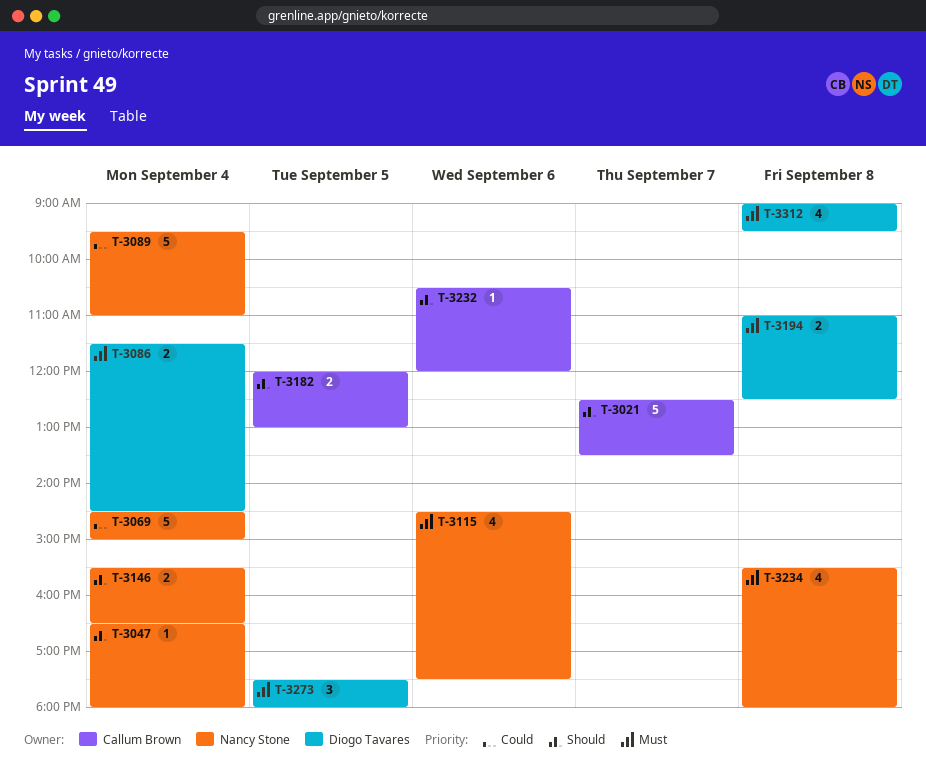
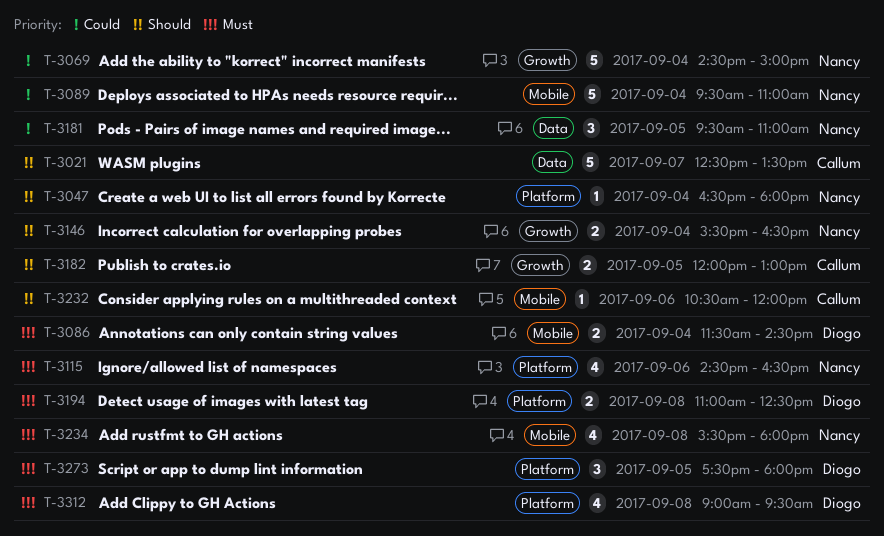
T-3115, ends: 17:30 -> 16:30
T-3181: none -> present

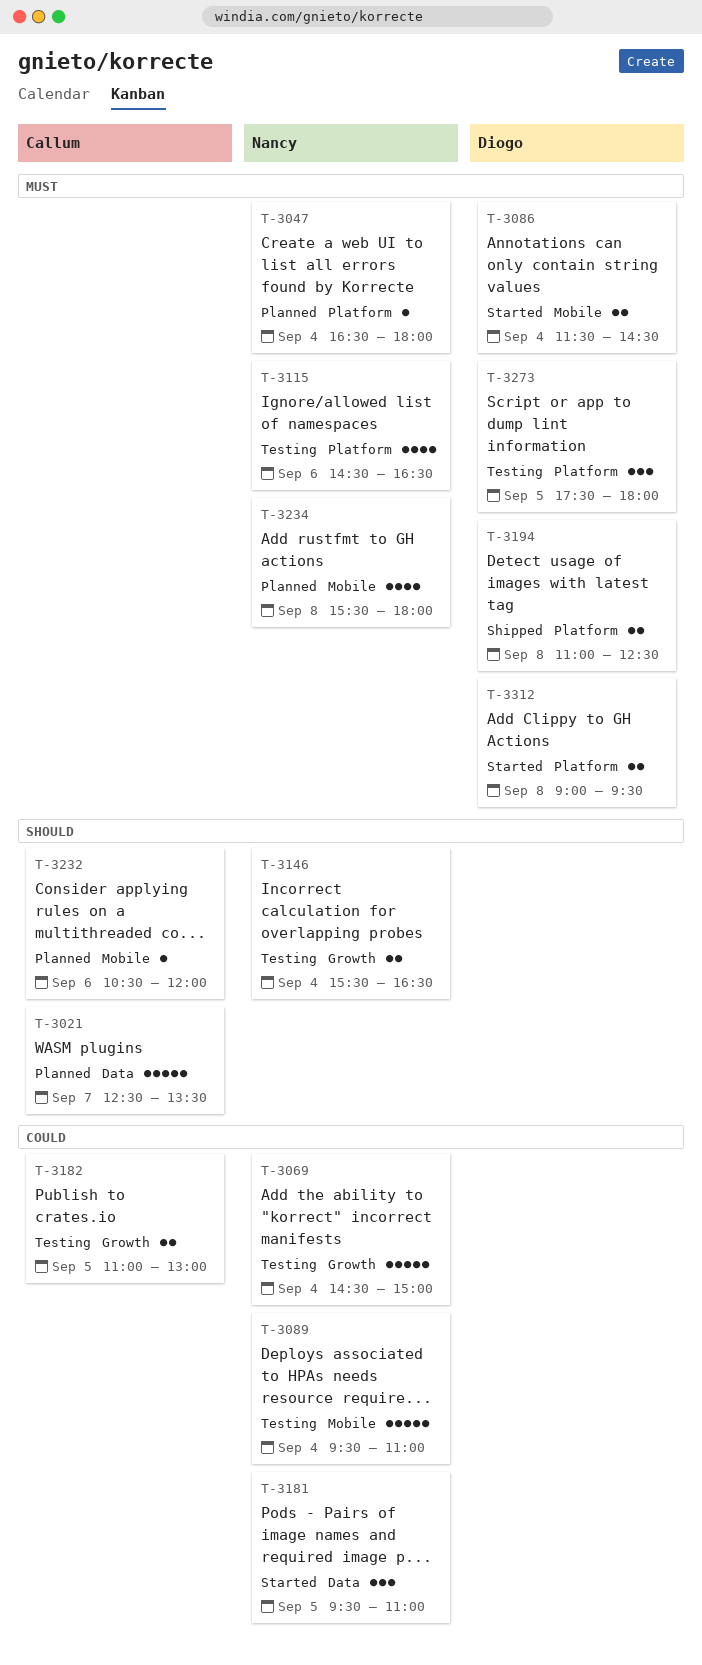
T-3047, priority: Should -> Must
T-3182, priority: Should -> Could
T-3182, begins: 12:00 -> 11:00
T-3312, estimate: 4 -> 2

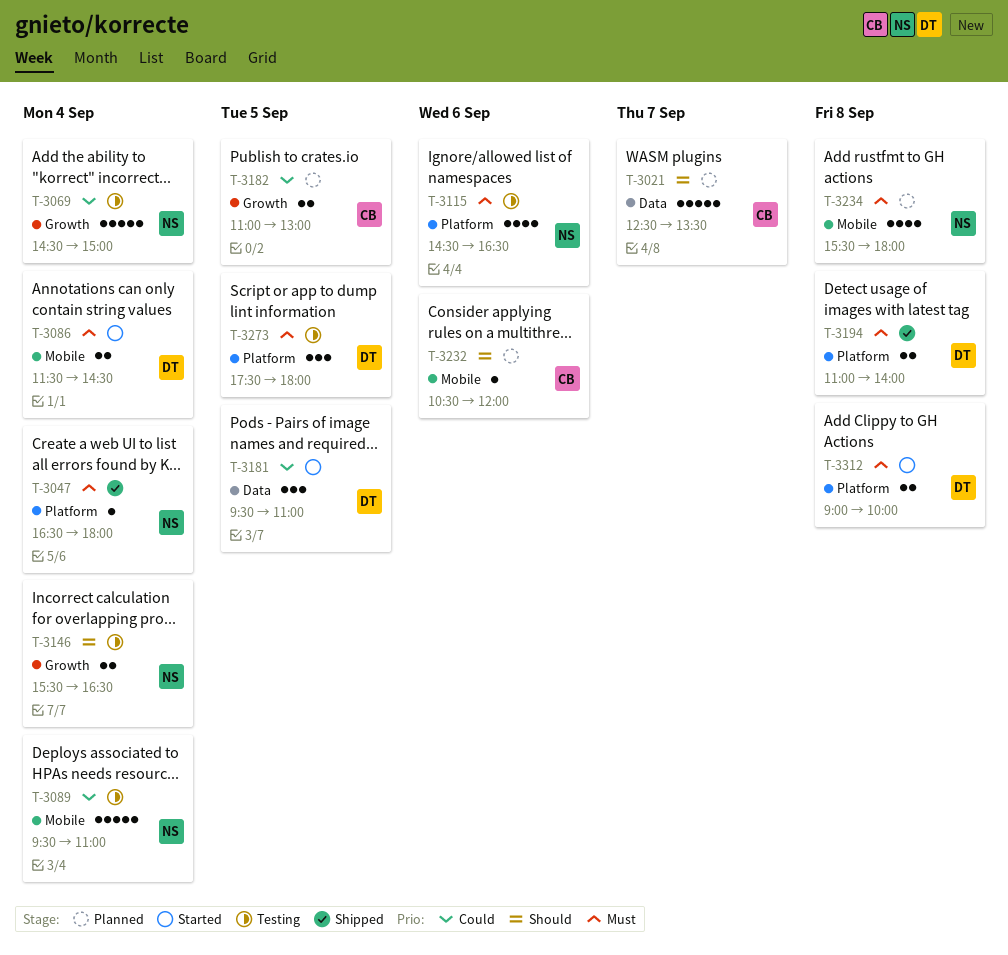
T-3047, status: Planned -> Shipped
T-3181, owner: Nancy -> Diogo
T-3182, status: Testing -> Planned
T-3194, ends: 12:30 -> 14:00
T-3312, ends: 09:30 -> 10:00

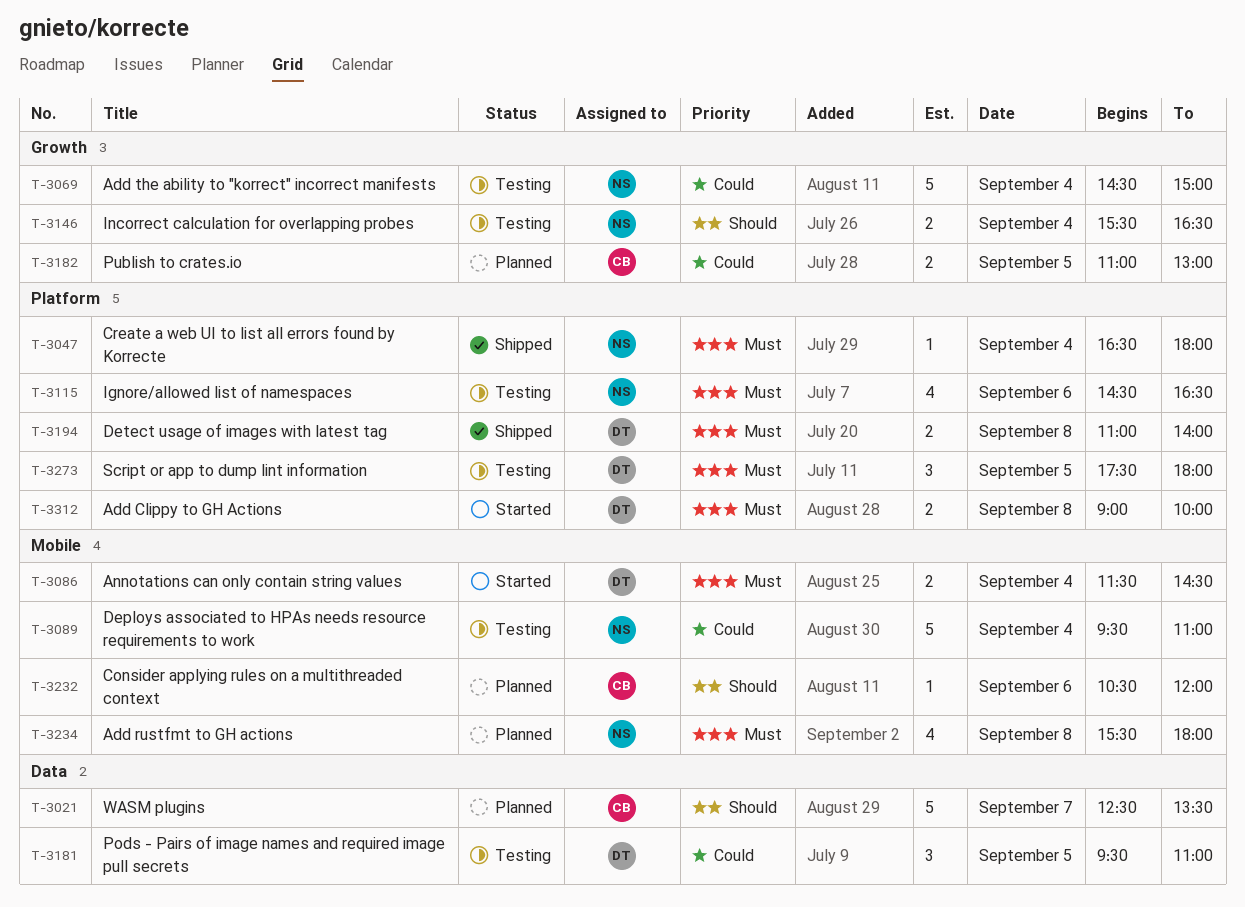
T-3181, status: Started -> Testing

